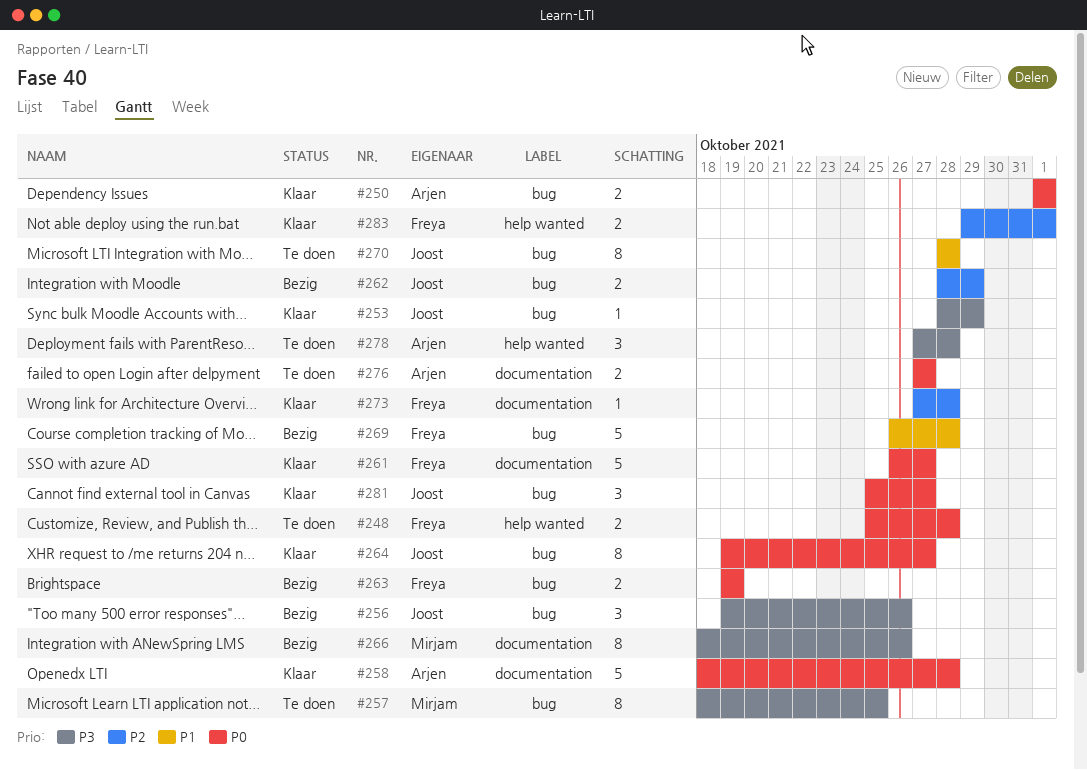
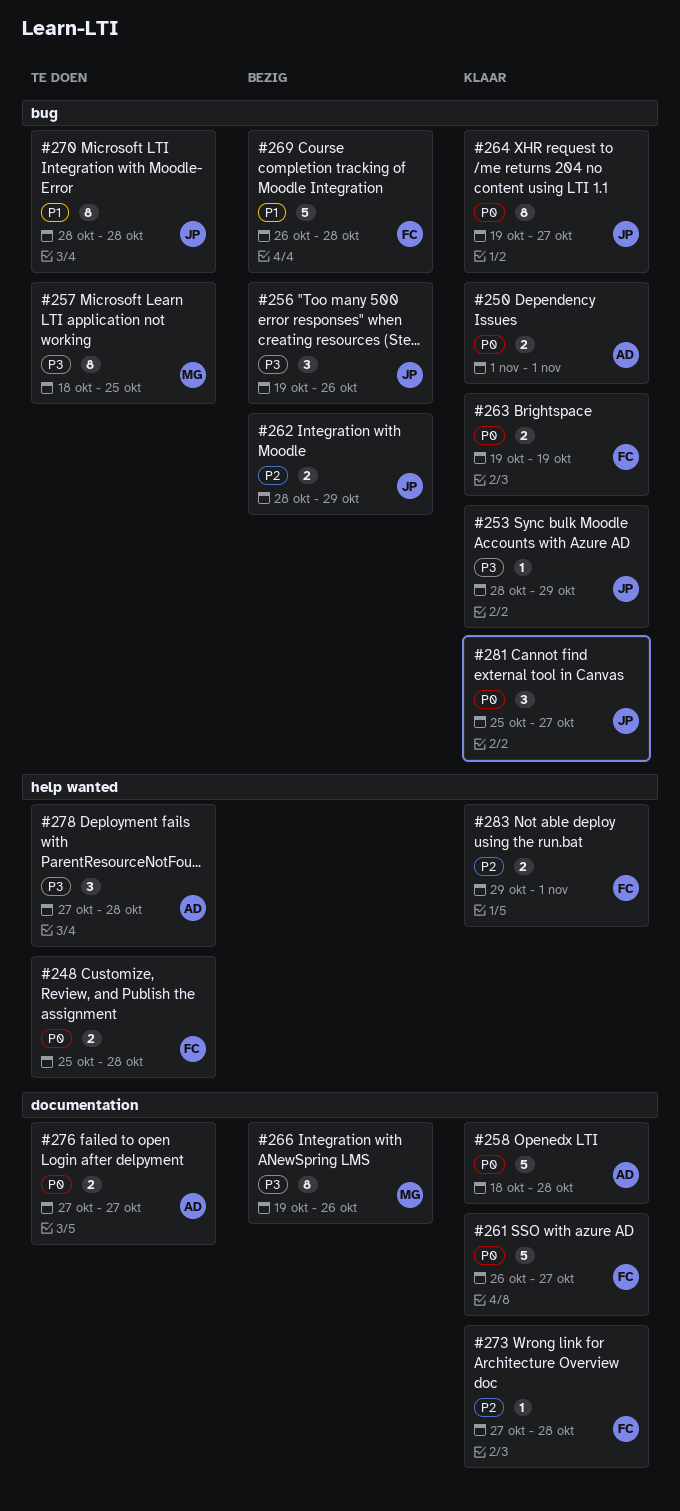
#263, status: Bezig -> Klaar
#266, start: Oct 18 -> Oct 19

